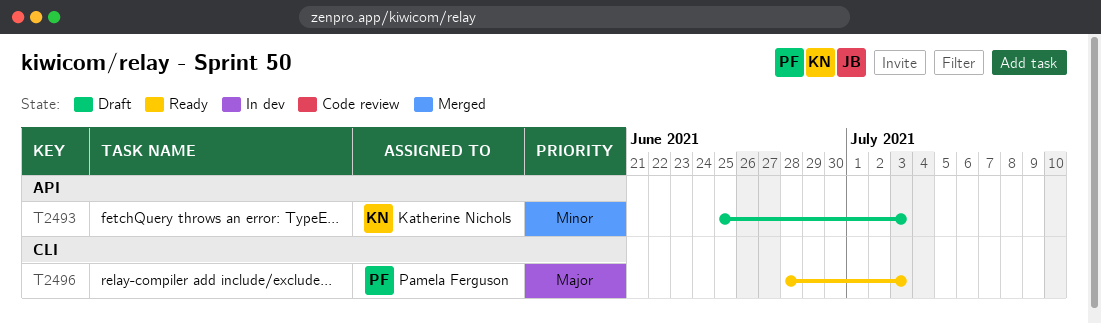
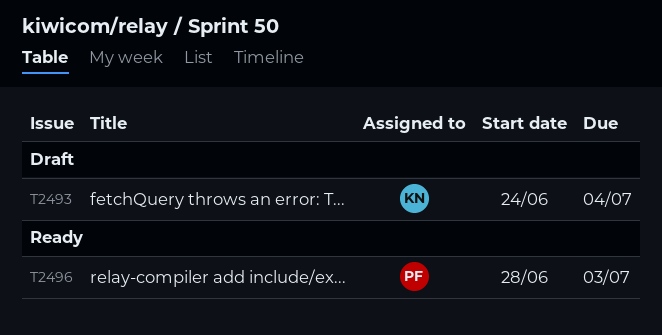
T2493, start: Jun 25 -> Jun 24
T2493, due: Jul 3 -> Jul 4

